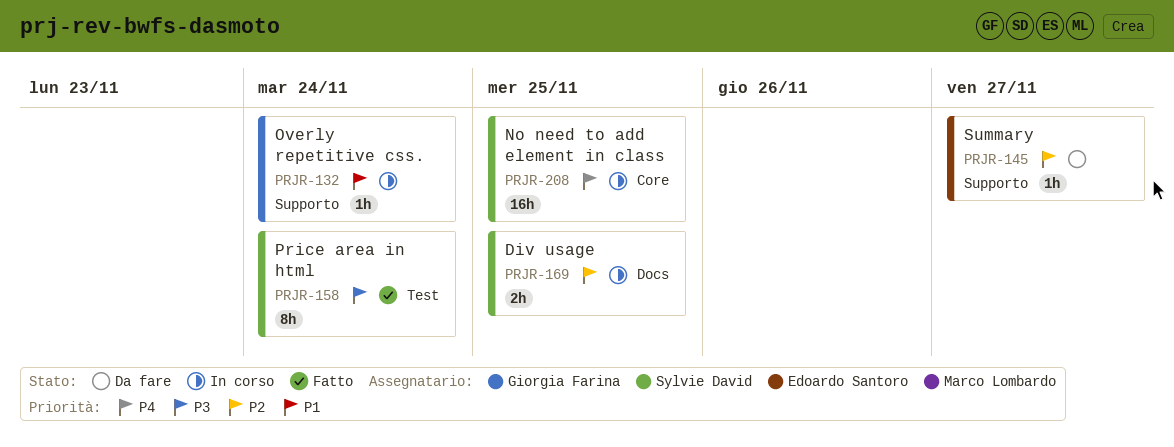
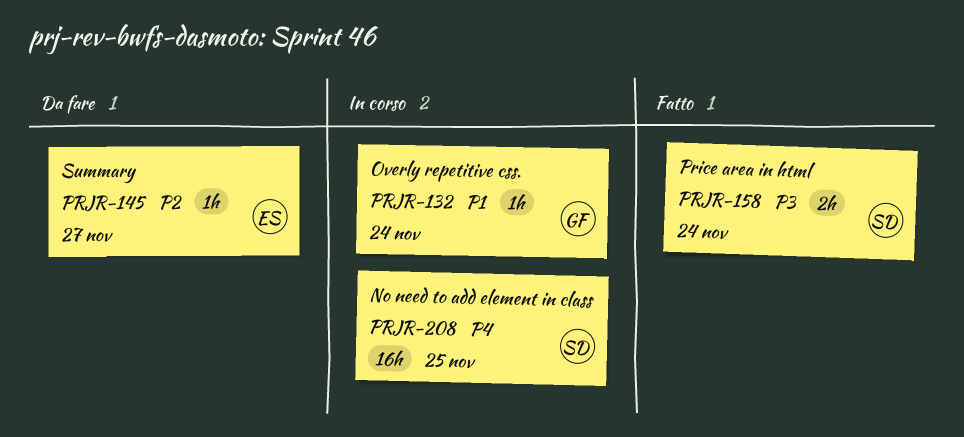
PRJR-158, estimate: 8h -> 2h
PRJR-169: present -> none

